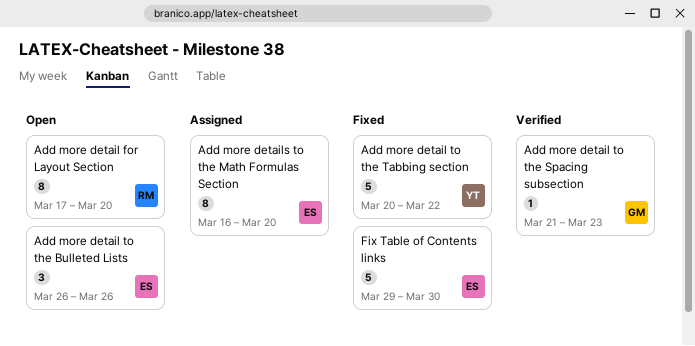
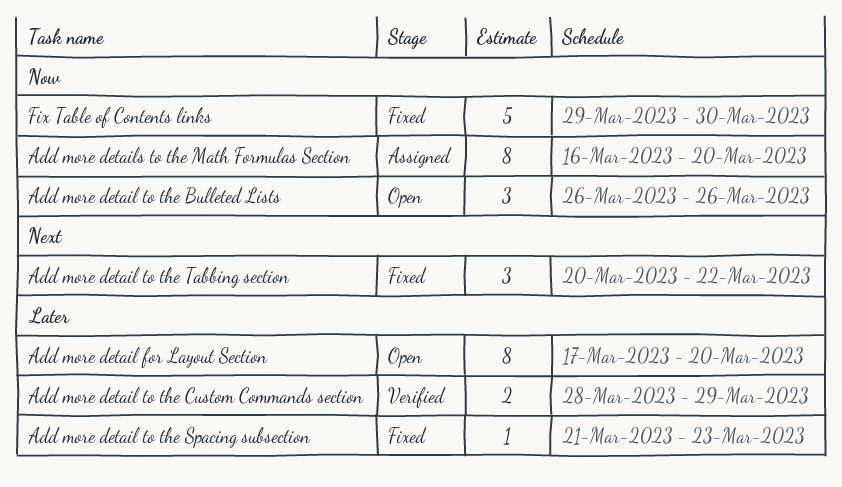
Add more detail to the Custom Commands section: none -> present
Add more detail to the Spacing subsection, status: Verified -> Fixed
Add more detail to the Tabbing section, estimate: 5 -> 3

